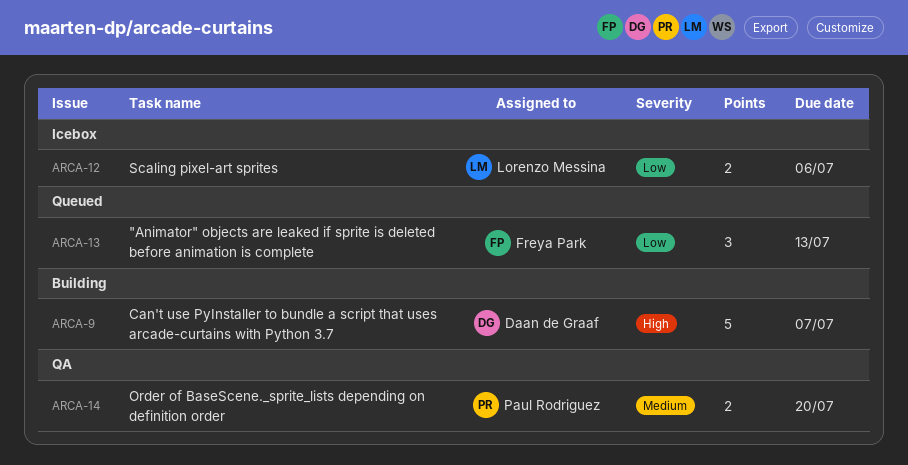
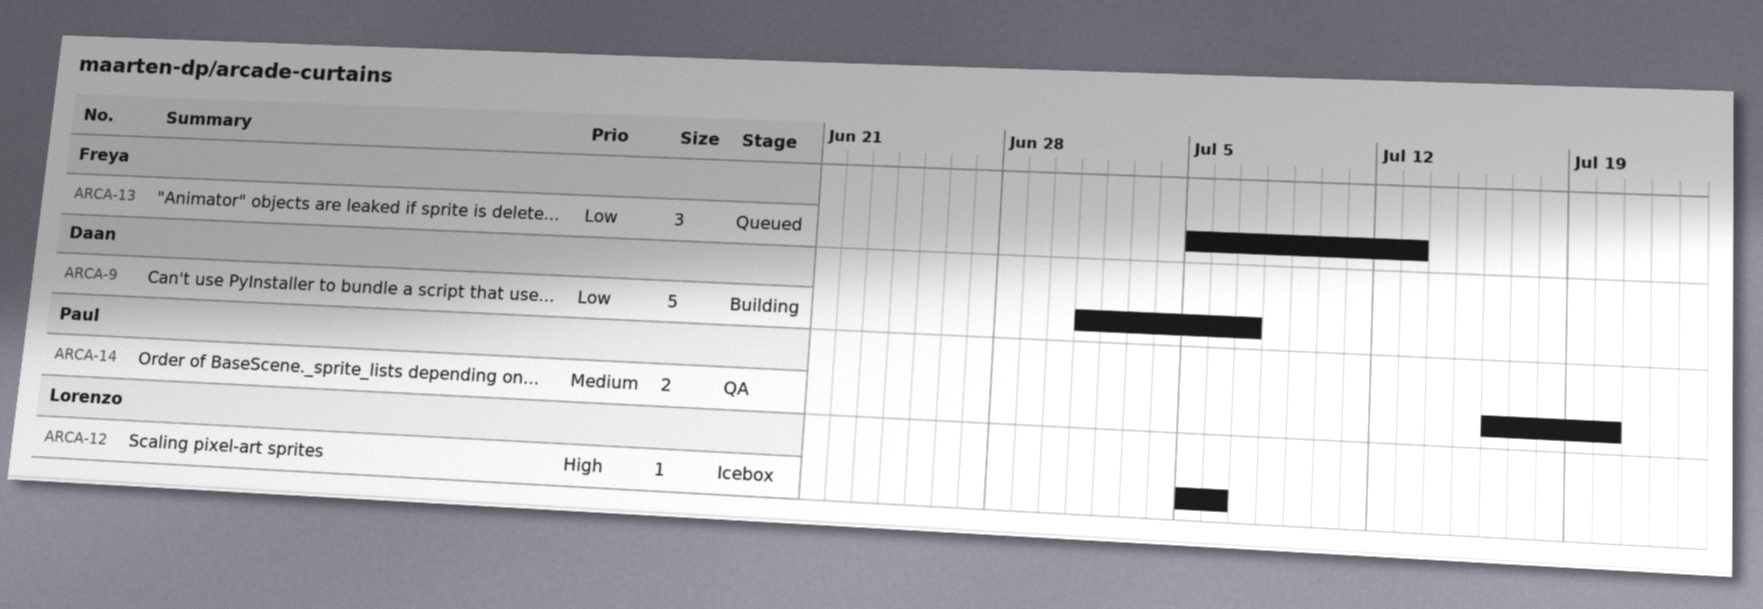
ARCA-9, priority: High -> Low
ARCA-12, priority: Low -> High
ARCA-12, estimate: 2 -> 1

